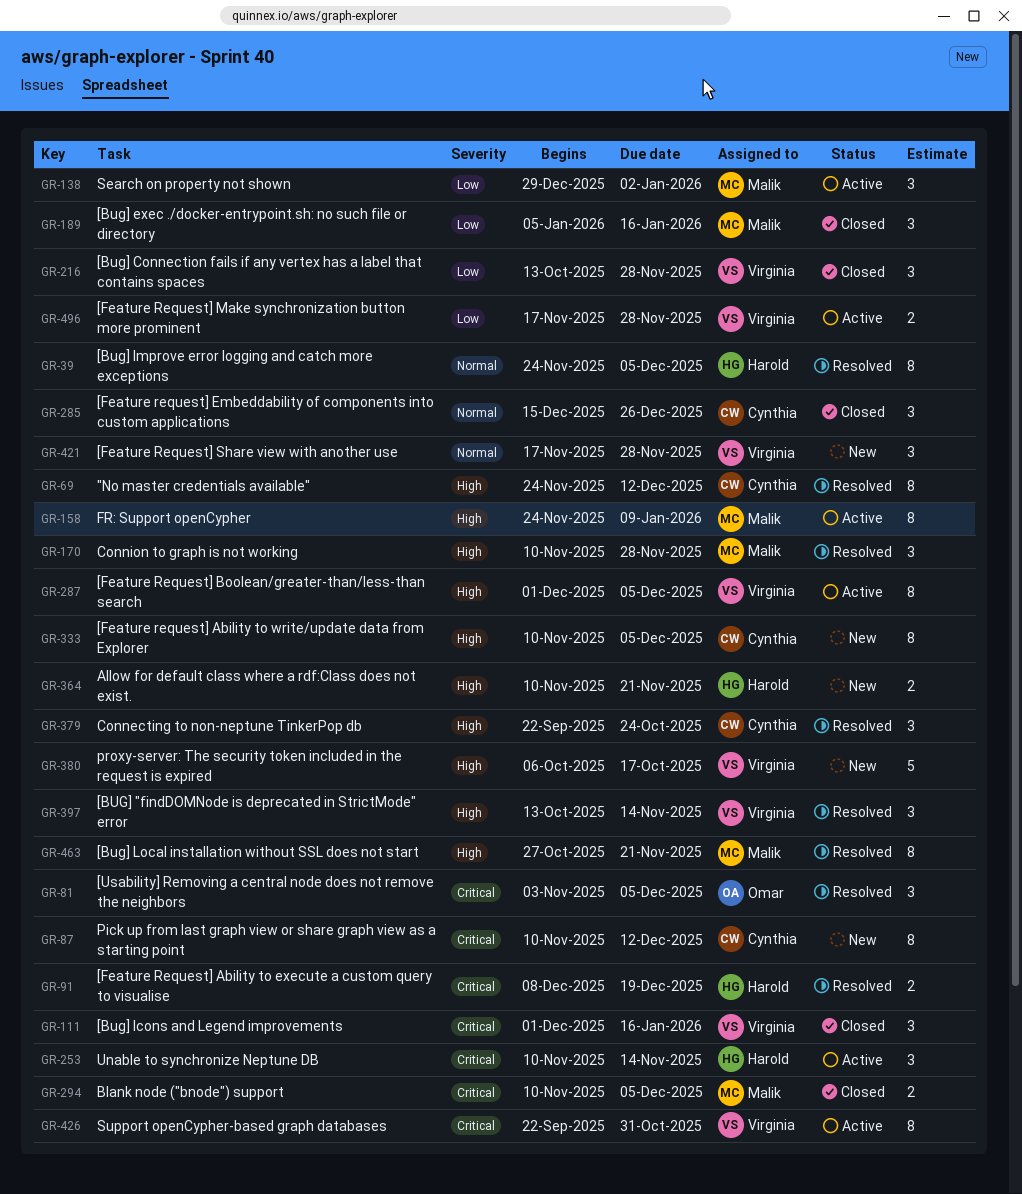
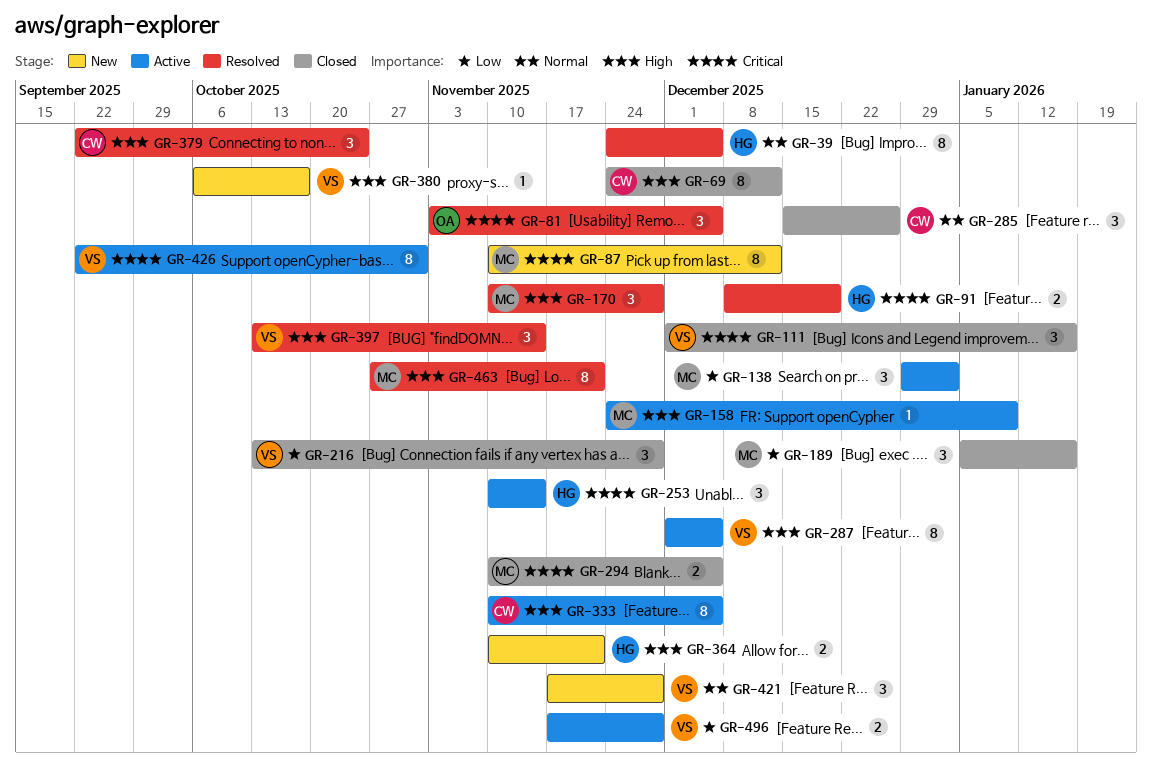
GR-69, status: Resolved -> Closed
GR-87, owner: Cynthia -> Malik
GR-158, estimate: 8 -> 1
GR-333, status: New -> Active
GR-380, estimate: 5 -> 1

